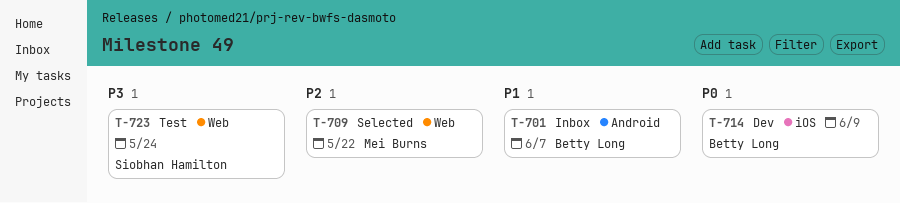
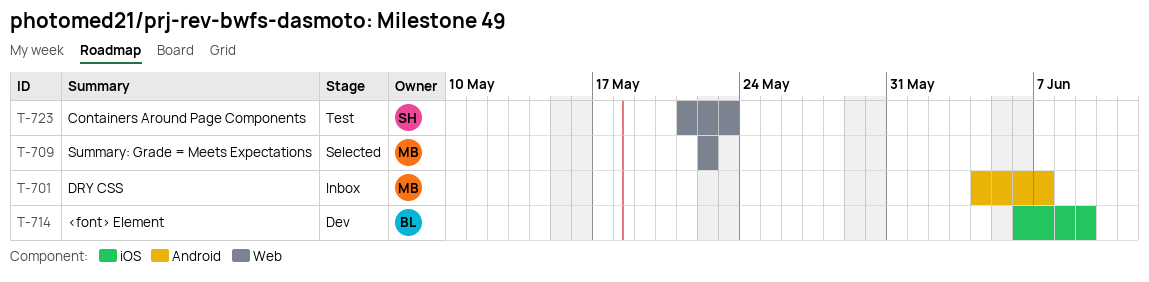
T-701, owner: Betty Long -> Mei Burns
T-723, due: May 24 -> May 23

